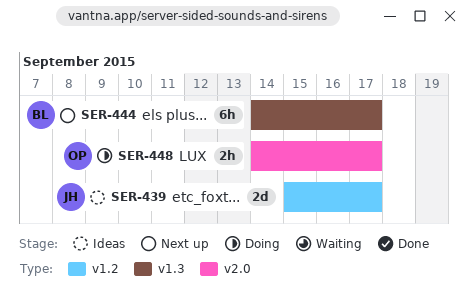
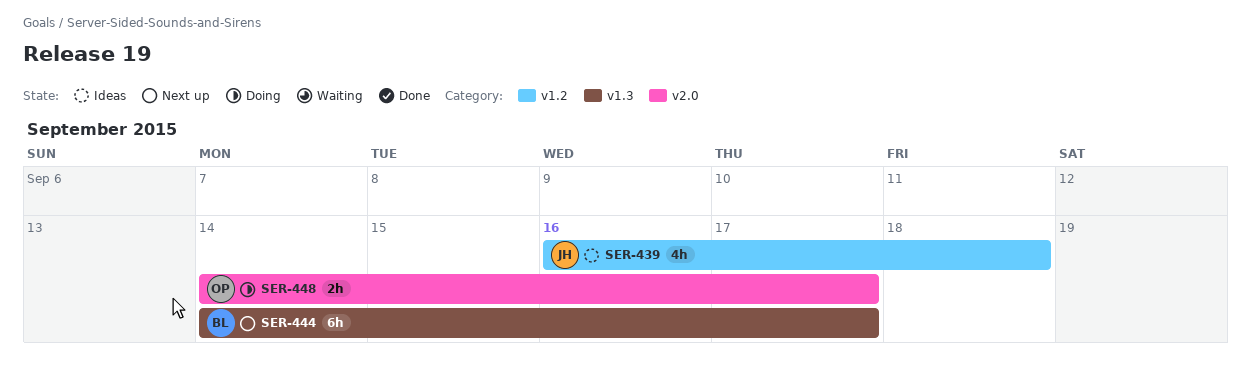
SER-439, estimate: 2d -> 4h
SER-439, start: Sep 15 -> Sep 16
SER-439, due: Sep 17 -> Sep 18

